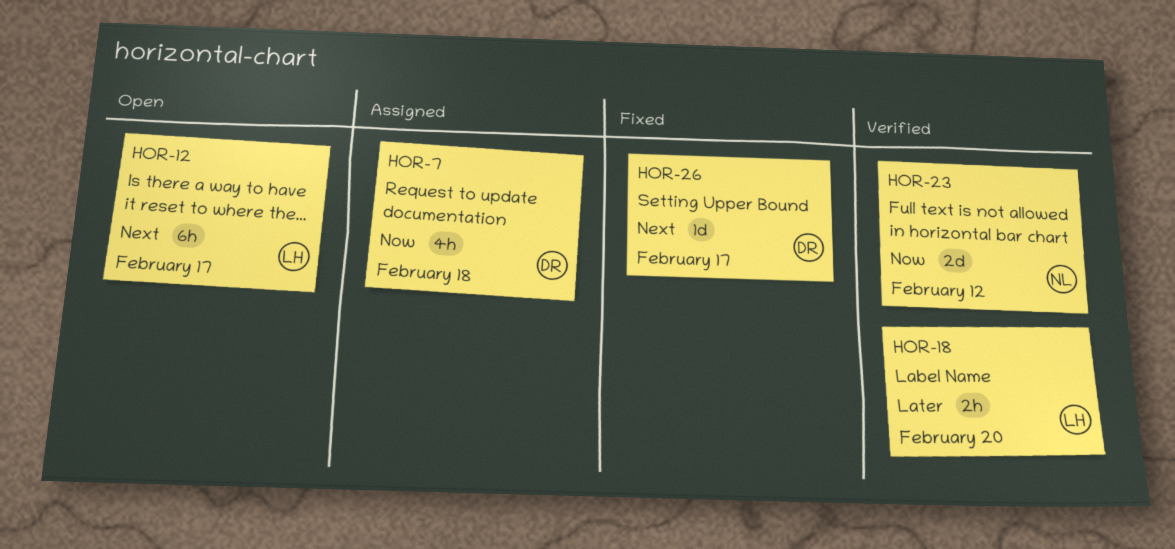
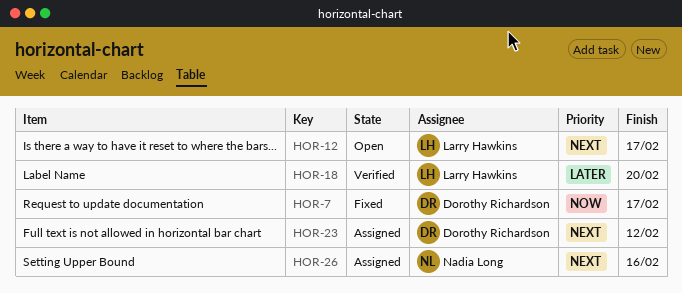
HOR-7, status: Assigned -> Fixed
HOR-7, due: Feb 18 -> Feb 17
HOR-23, status: Verified -> Assigned
HOR-23, owner: Nadia Long -> Dorothy Richardson
HOR-23, priority: Now -> Next
HOR-26, status: Fixed -> Assigned
HOR-26, owner: Dorothy Richardson -> Nadia Long
HOR-26, due: Feb 17 -> Feb 16

